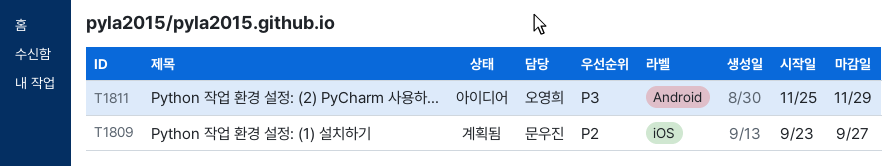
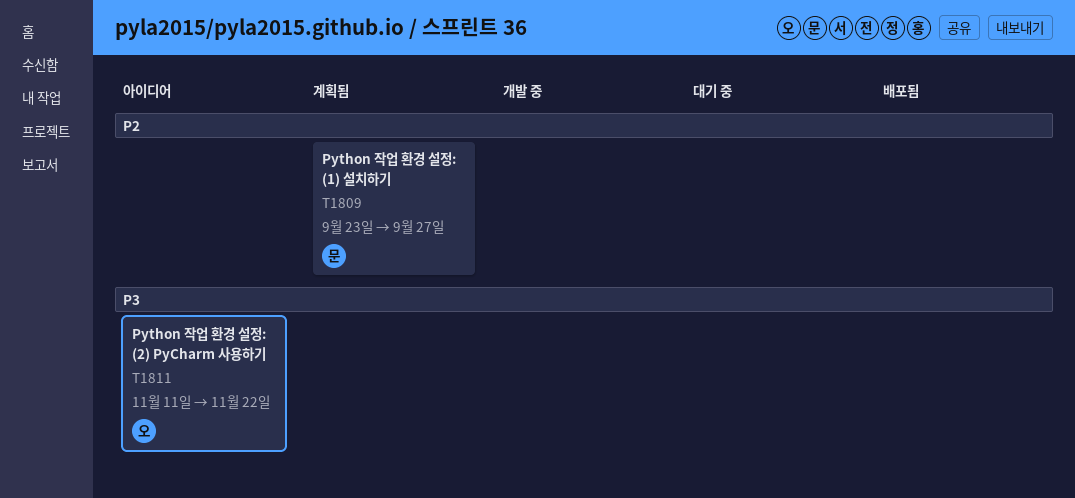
T1811, start: Nov 25 -> Nov 11
T1811, due: Nov 29 -> Nov 22

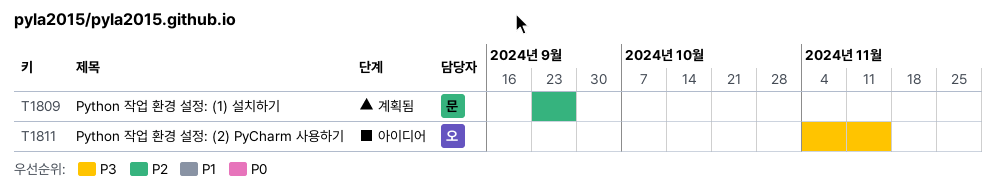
T1811, start: Nov 11 -> Nov 4
T1811, due: Nov 22 -> Nov 15

